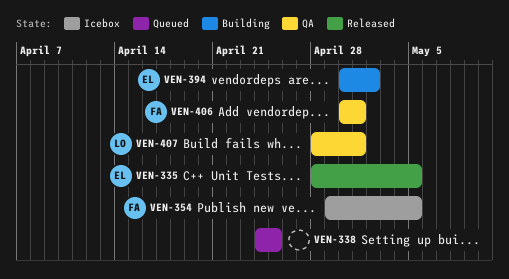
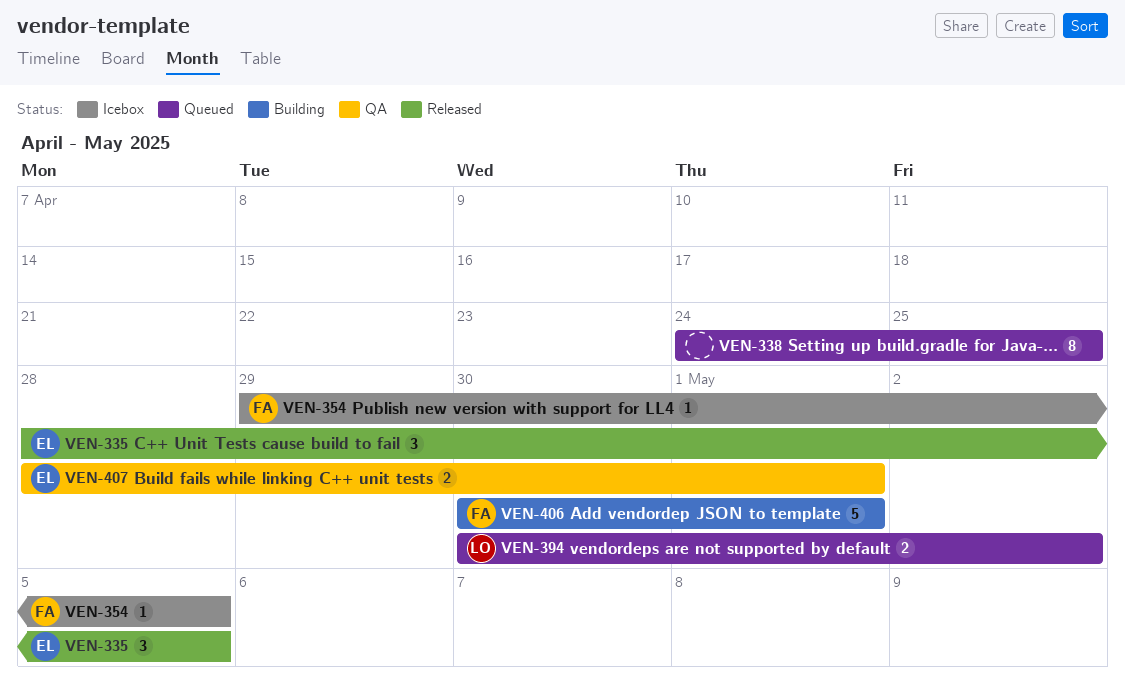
VEN-394, status: Building -> Queued
VEN-394, owner: EL -> LO
VEN-406, status: QA -> Building
VEN-407, owner: LO -> EL

